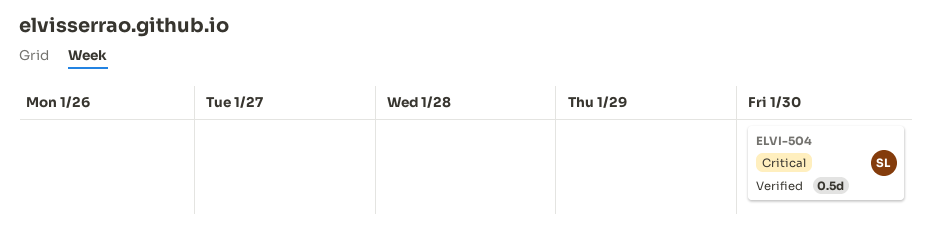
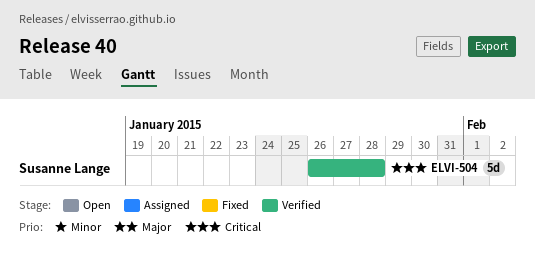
ELVI-504, estimate: 0.5d -> 5d
ELVI-504, due: Jan 30 -> Jan 28

